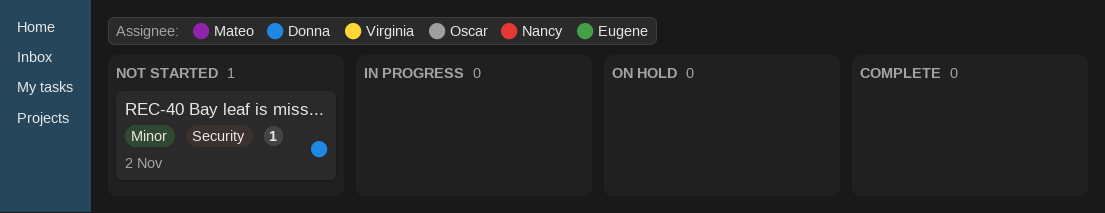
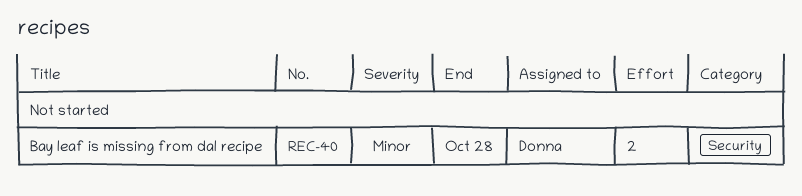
REC-40, estimate: 1 -> 2
REC-40, due: Nov 2 -> Oct 28

